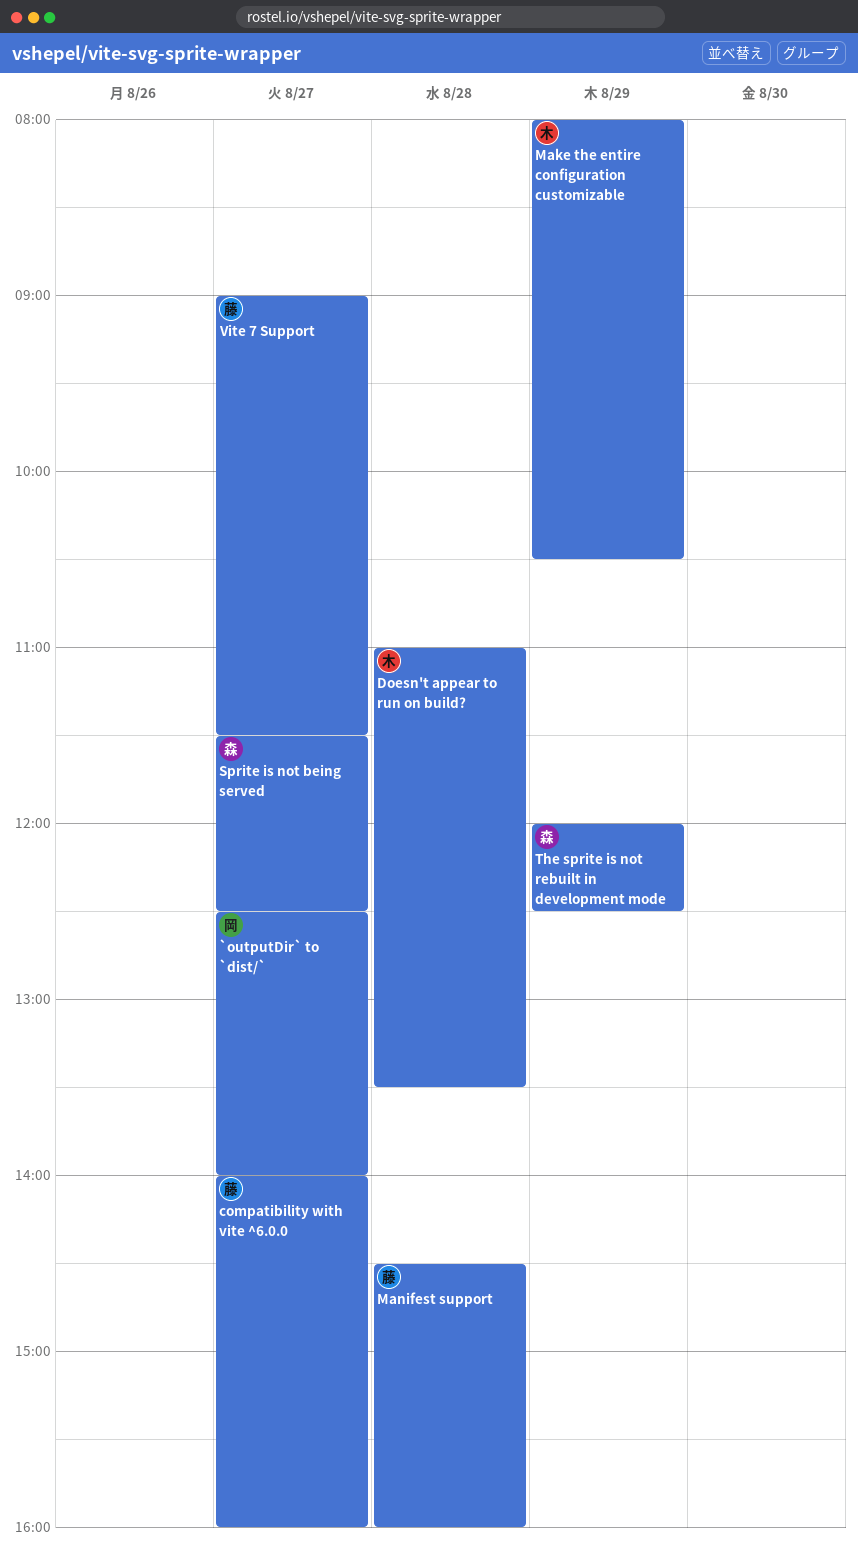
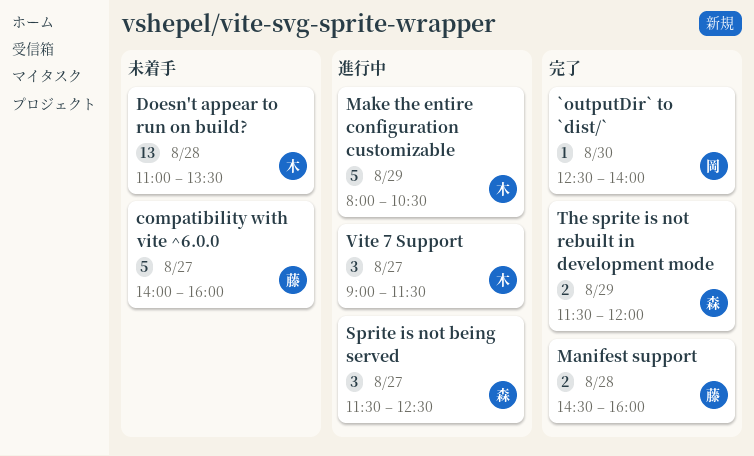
`outputDir` to `dist/`, day: Aug 27 -> Aug 30
The sprite is not rebuilt in development mode, begins: 12:00 -> 11:30
The sprite is not rebuilt in development mode, ends: 12:30 -> 12:00
Vite 7 Support, owner: 藤 -> 木

